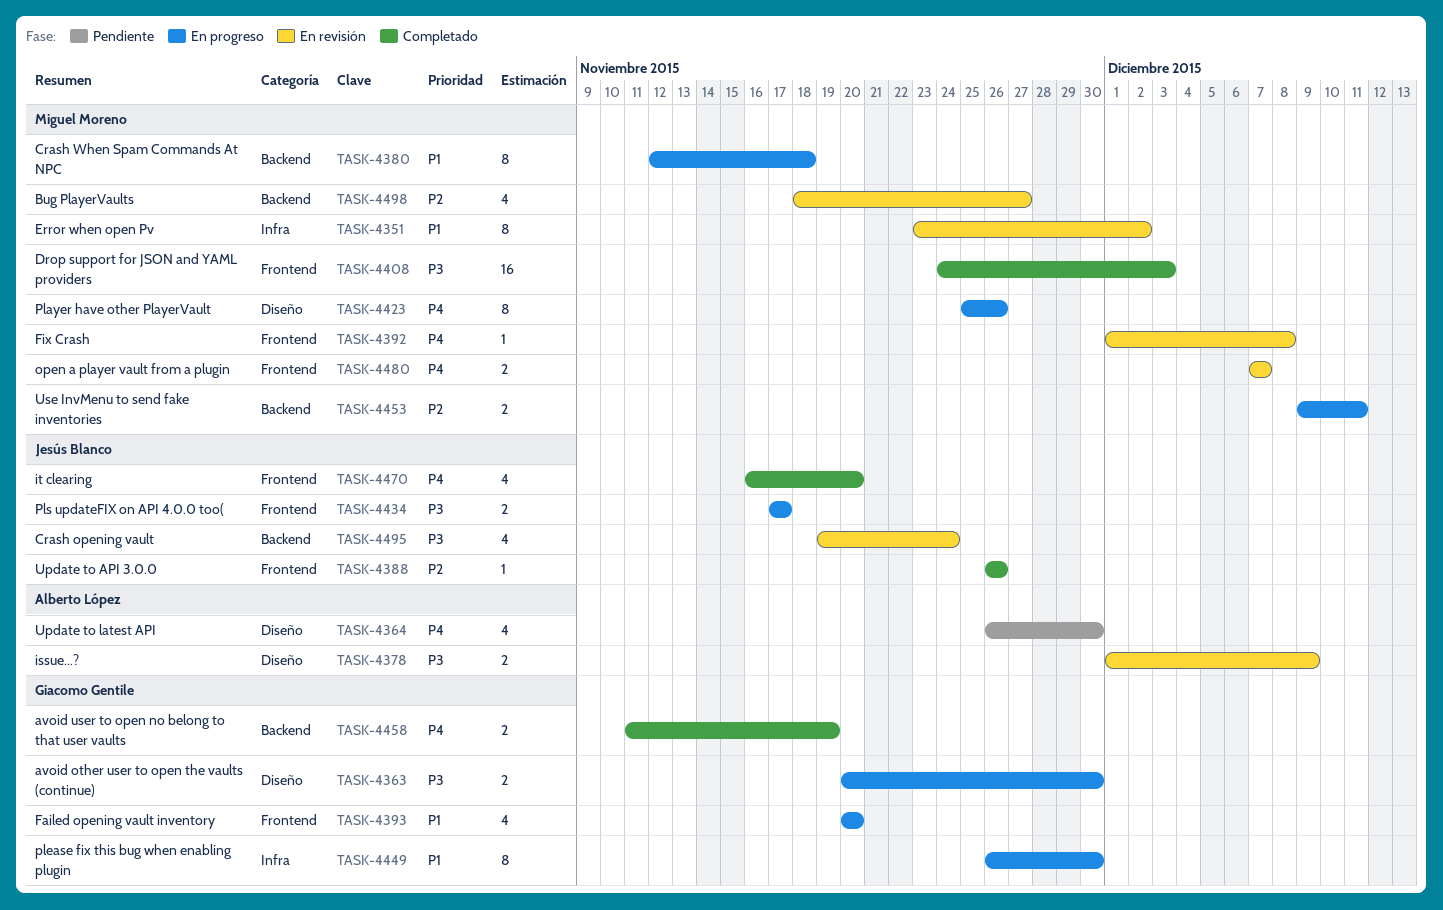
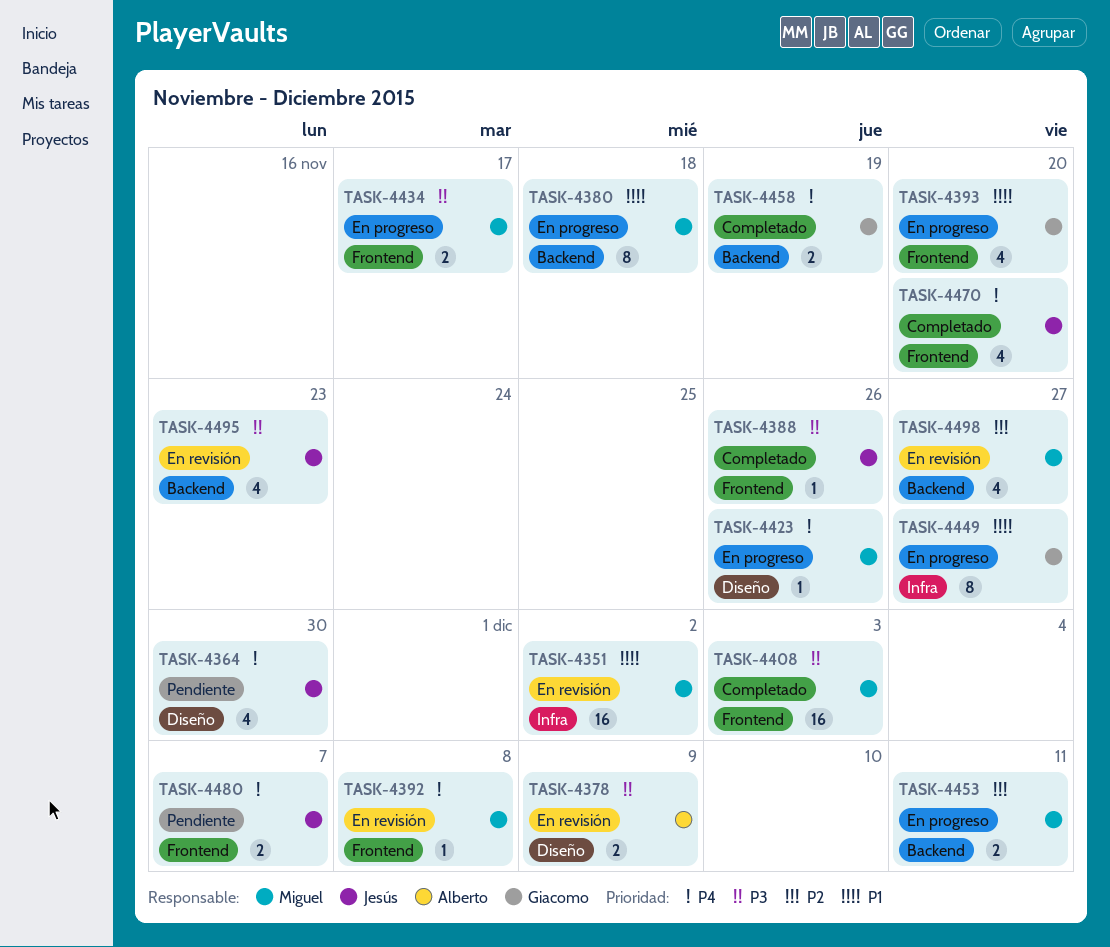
TASK-4351, estimate: 8 -> 16
TASK-4363: present -> none
TASK-4364, owner: Alberto López -> Jesús Blanco
TASK-4388, priority: P2 -> P3
TASK-4423, estimate: 8 -> 1
TASK-4434, owner: Jesús Blanco -> Miguel Moreno
TASK-4449, due: Nov 30 -> Nov 27
TASK-4480, status: En revisión -> Pendiente
TASK-4480, owner: Miguel Moreno -> Jesús Blanco
TASK-4495, due: Nov 24 -> Nov 23

